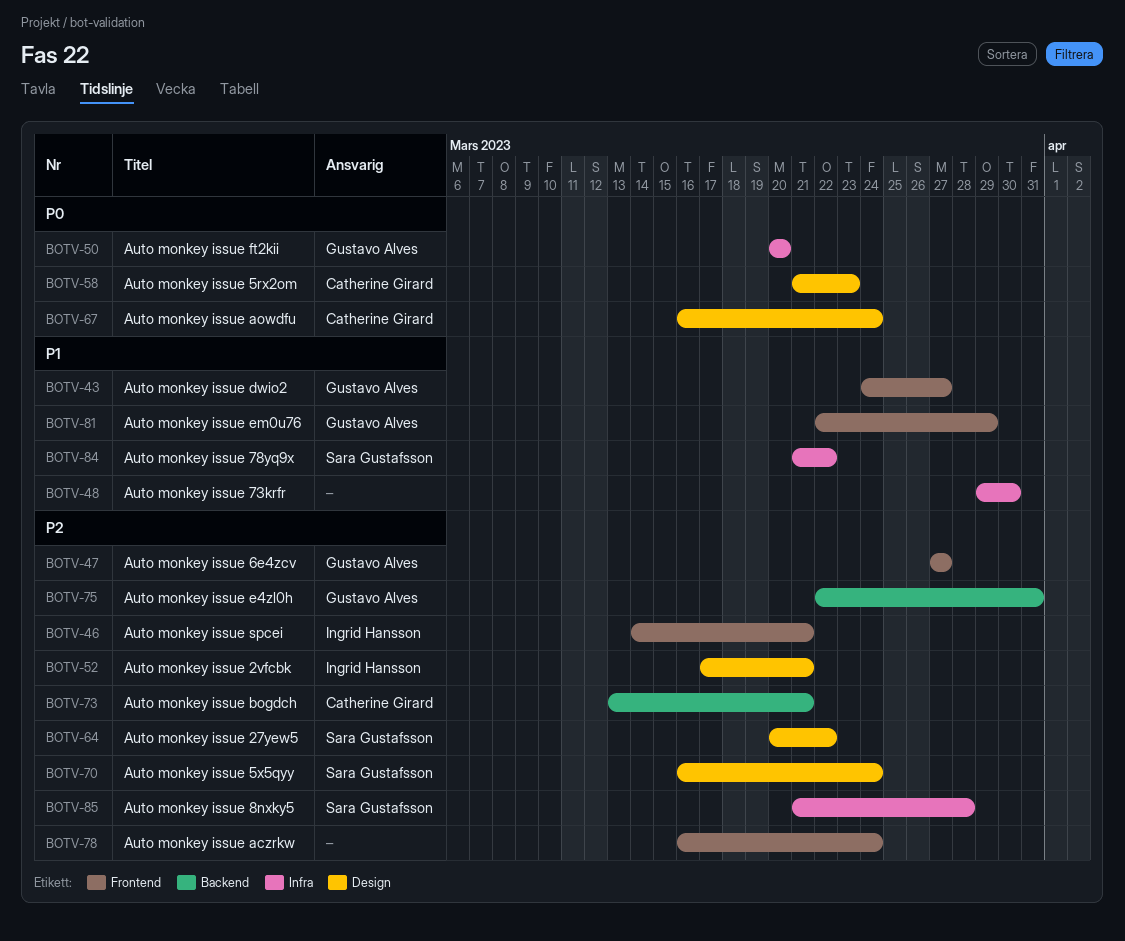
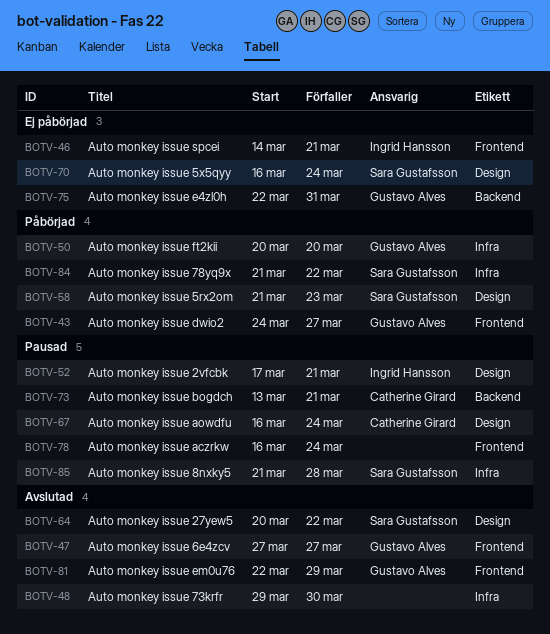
BOTV-58, owner: Catherine Girard -> Sara Gustafsson

